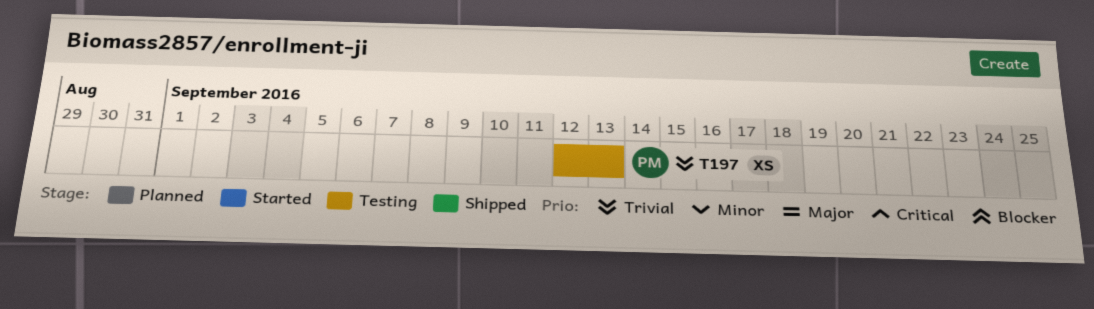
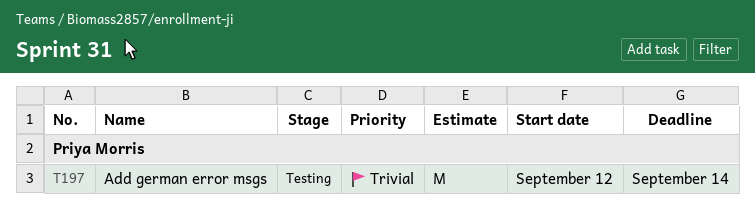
T197, estimate: XS -> M
T197, due: Sep 13 -> Sep 14

